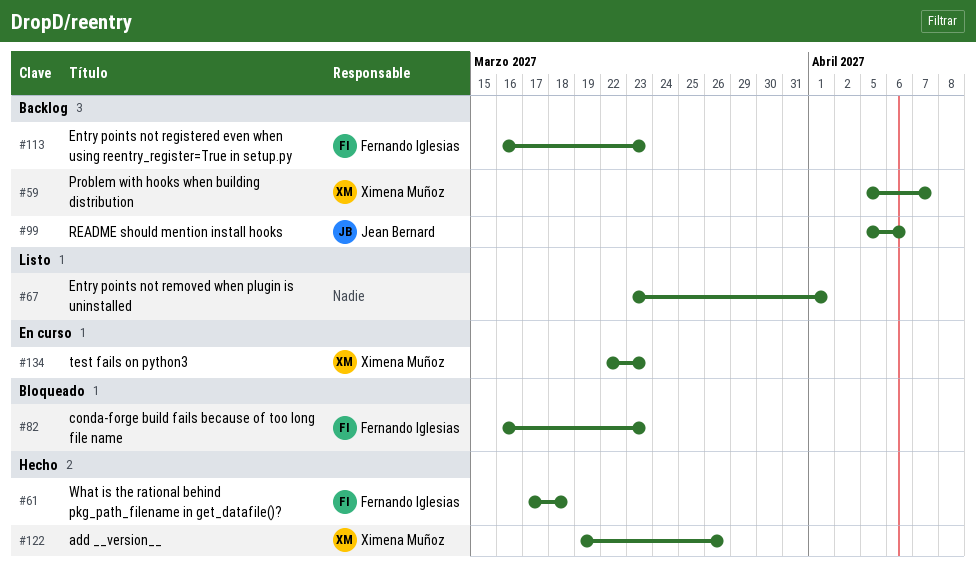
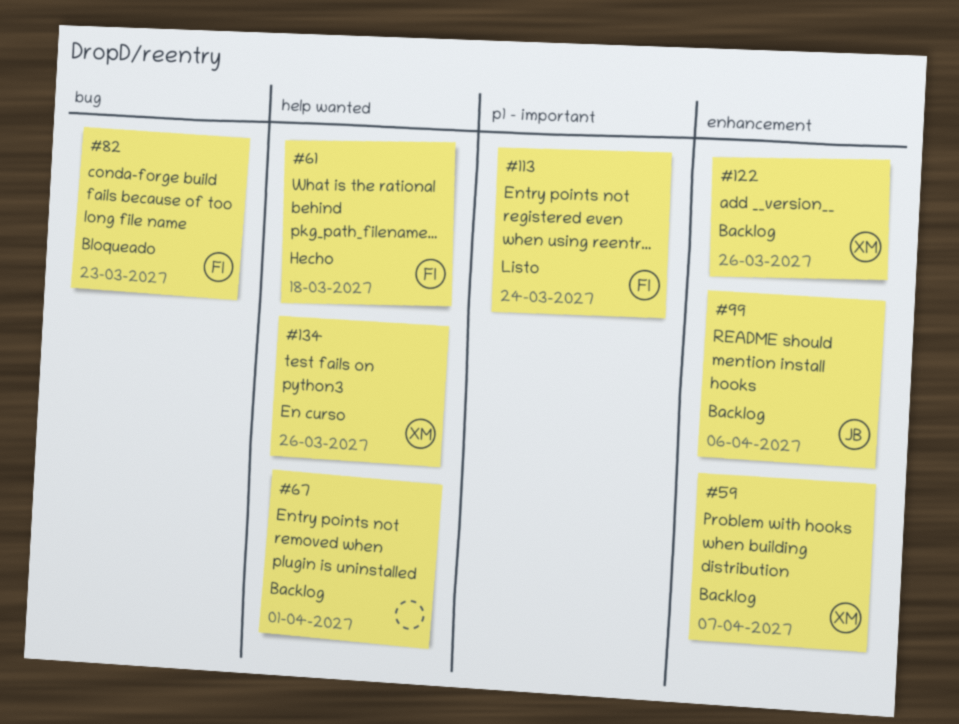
#67, status: Listo -> Backlog
#113, status: Backlog -> Listo
#113, due: Mar 23 -> Mar 24
#122, status: Hecho -> Backlog
#134, due: Mar 23 -> Mar 26

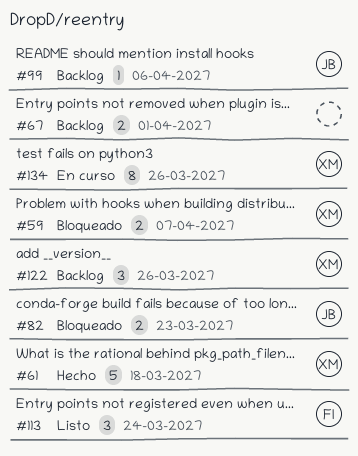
#59, status: Backlog -> Bloqueado
#61, owner: FI -> XM
#82, owner: FI -> JB

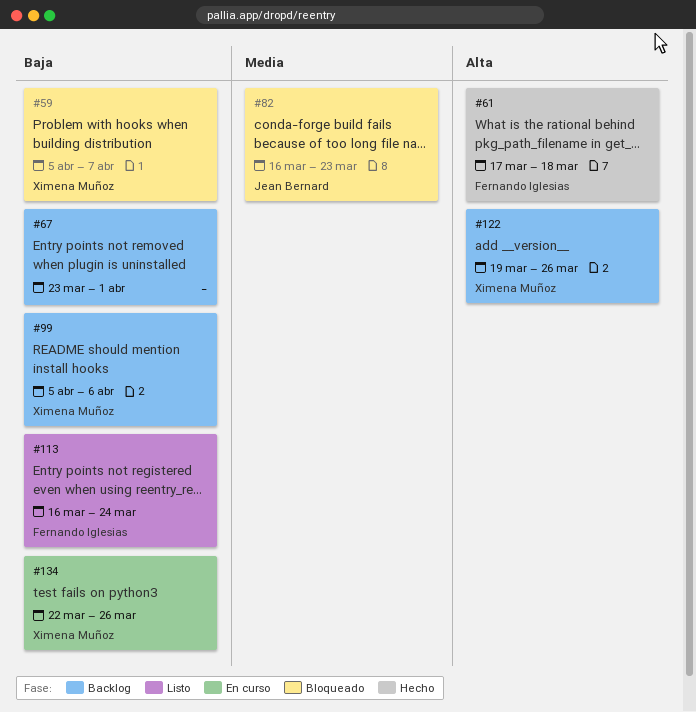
#61, owner: Ximena Muñoz -> Fernando Iglesias
#99, owner: Jean Bernard -> Ximena Muñoz

